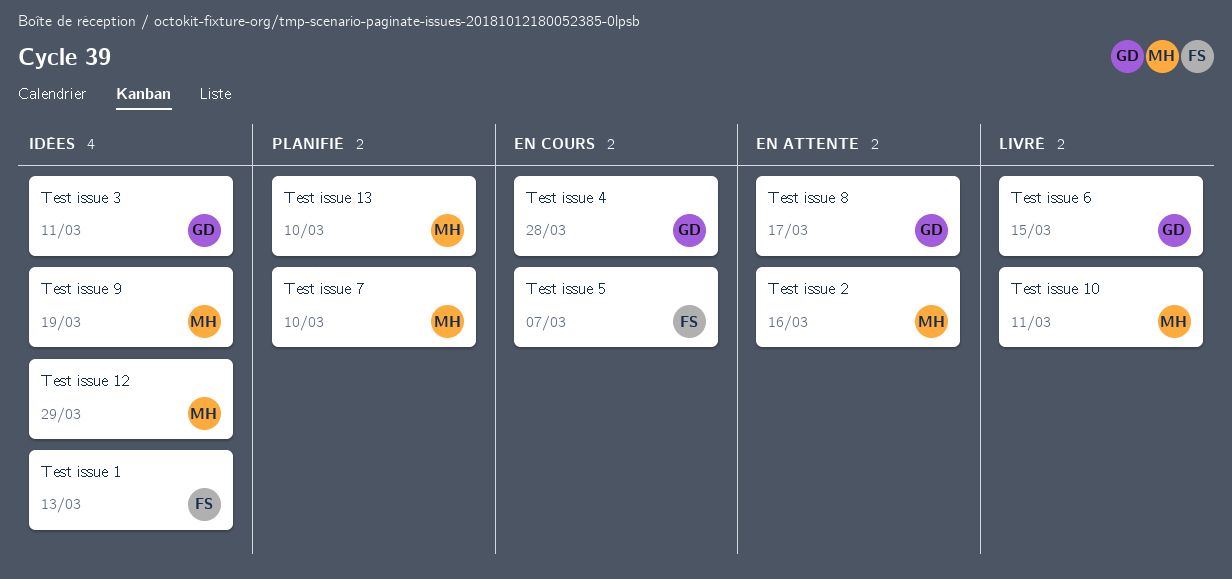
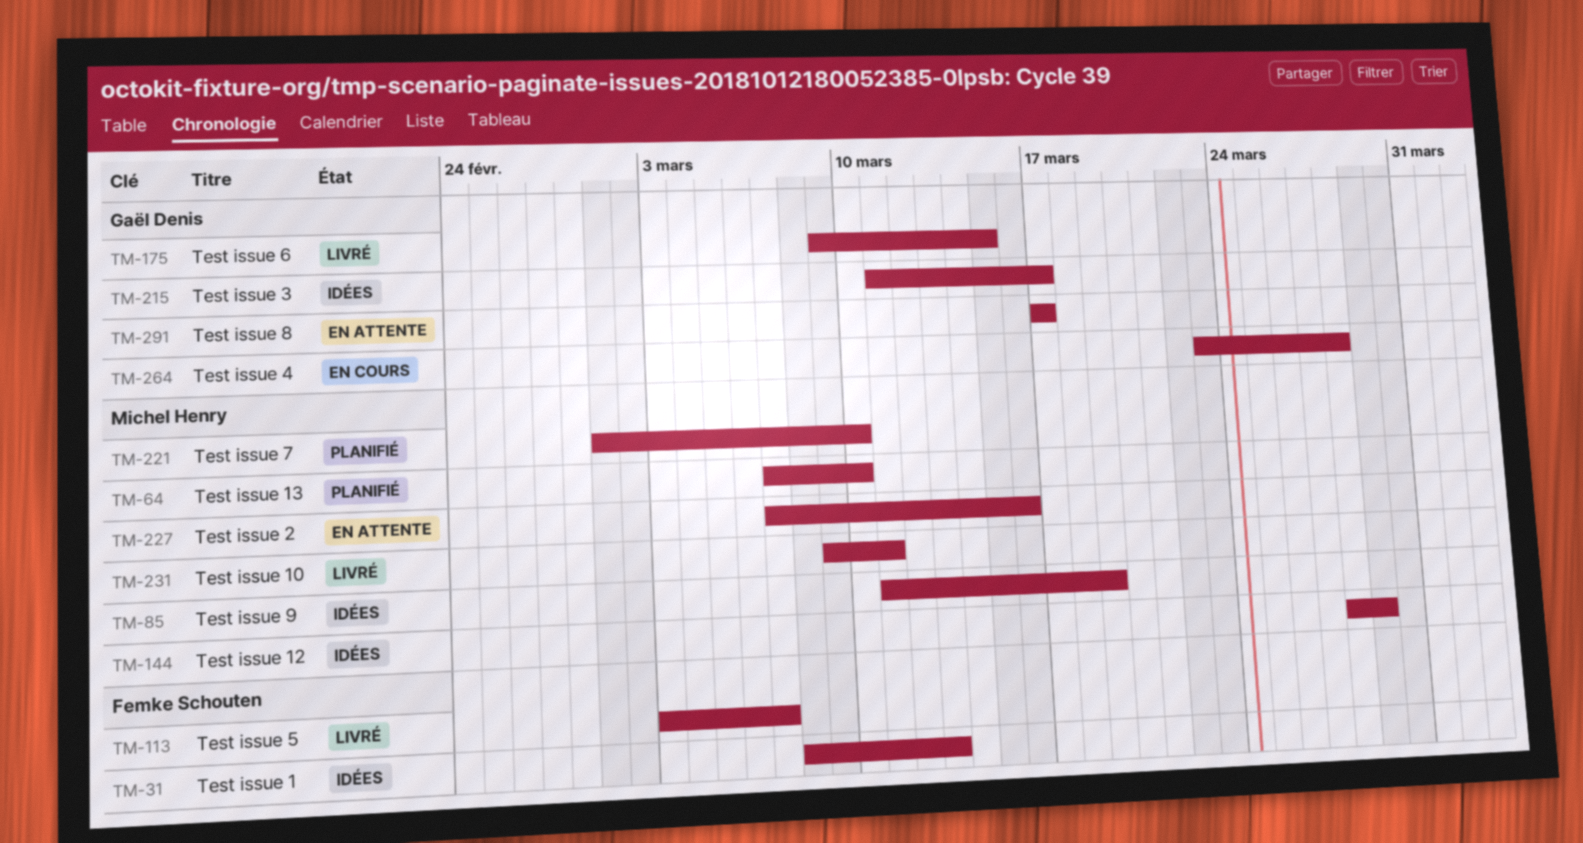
Test issue 3, due: Mar 11 -> Mar 17
Test issue 5, status: En cours -> Livré

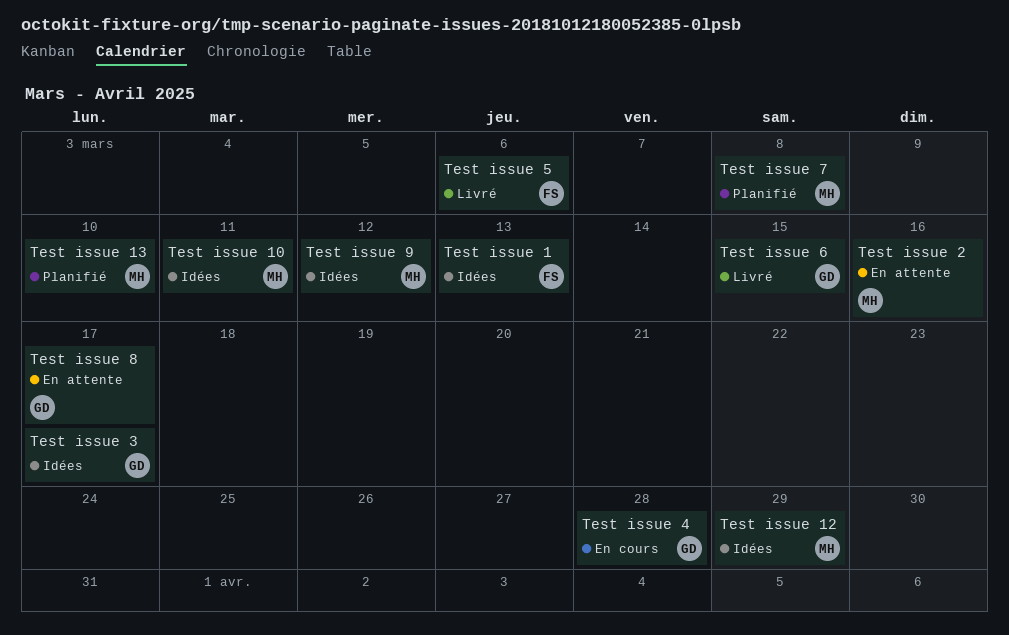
Test issue 10, status: Livré -> Idées
Test issue 5, due: Mar 7 -> Mar 6
Test issue 7, due: Mar 10 -> Mar 8
Test issue 9, due: Mar 19 -> Mar 12

